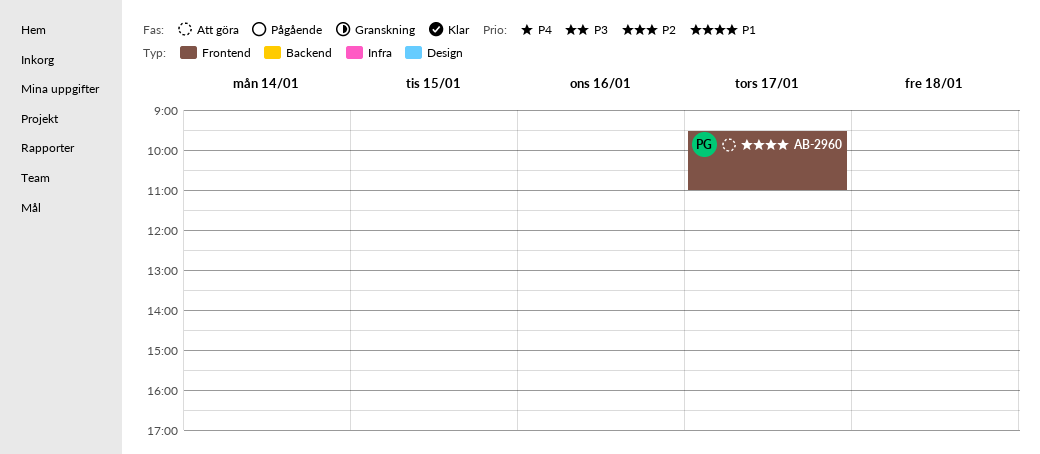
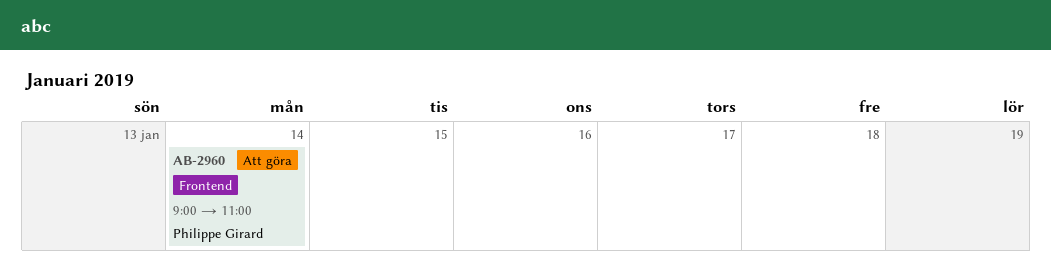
AB-2960, day: Jan 17 -> Jan 14
AB-2960, begins: 09:30 -> 09:00

